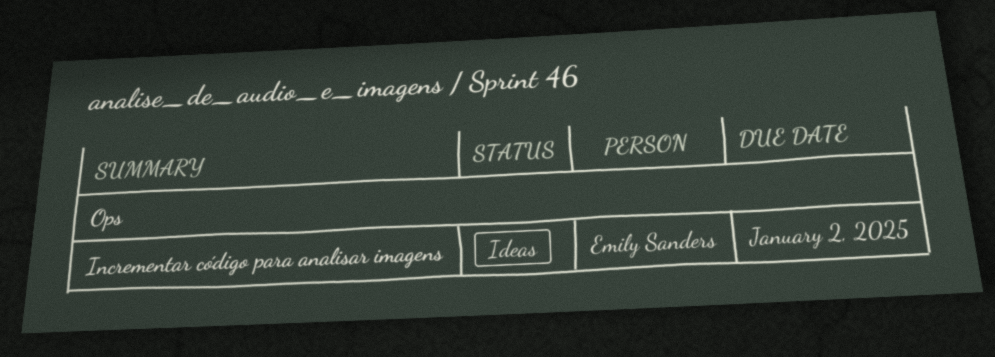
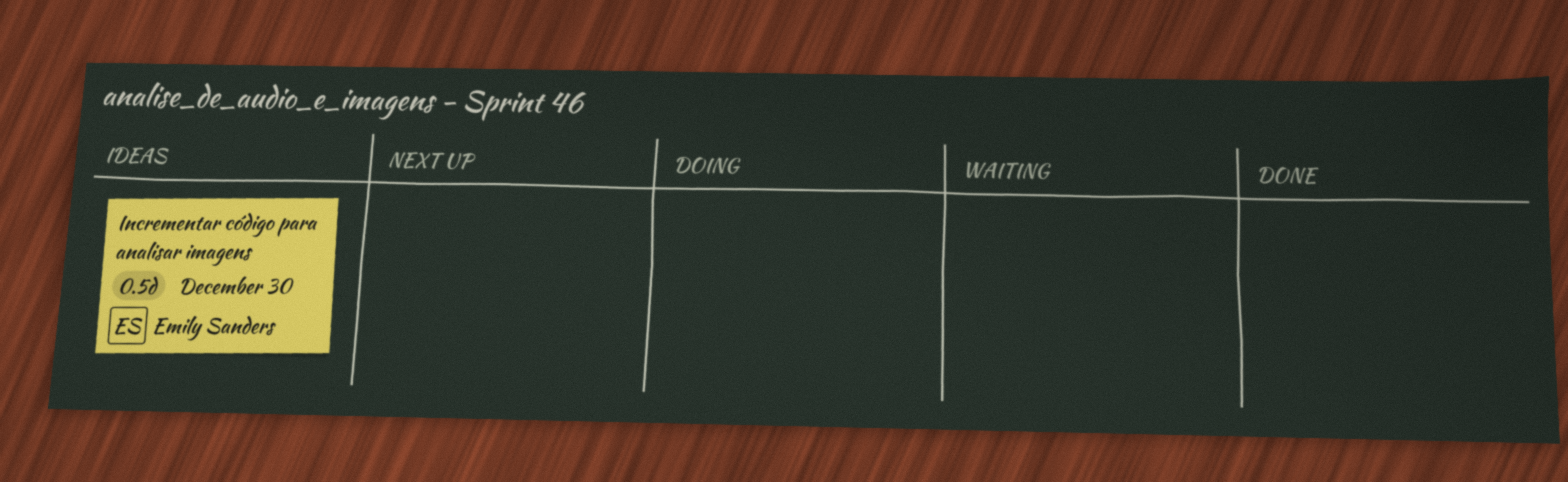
Incrementar código para analisar imagens, due: Jan 2 -> Dec 30

